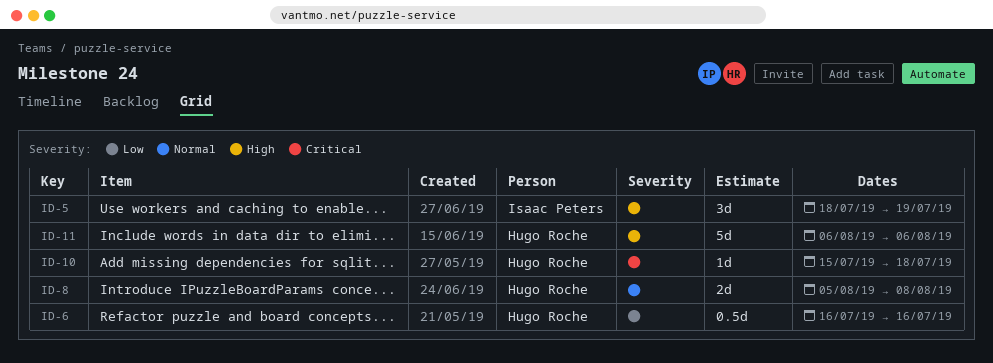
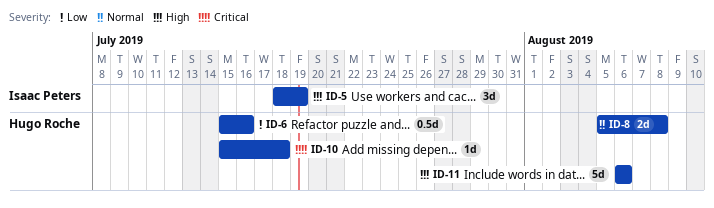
ID-6, start: Jul 16 -> Jul 15

